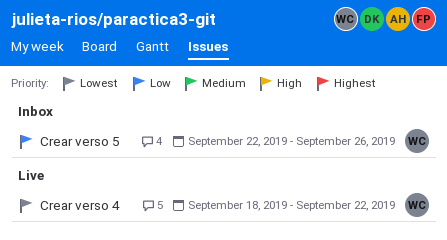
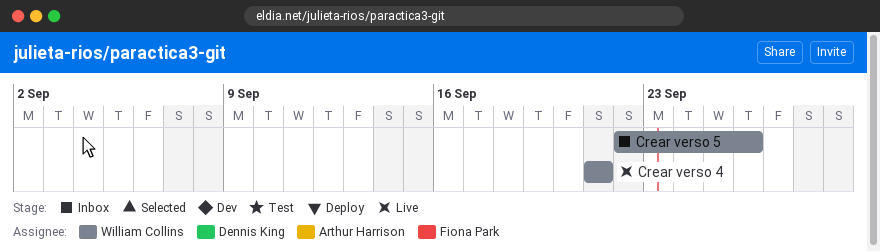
Crear verso 4, start: Sep 18 -> Sep 21
Crear verso 4, due: Sep 22 -> Sep 21

